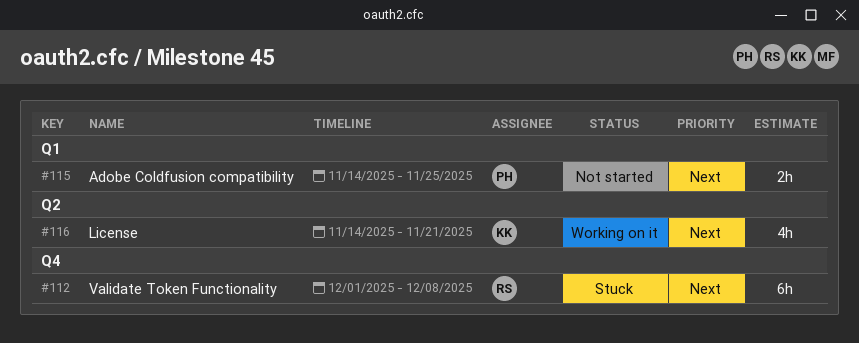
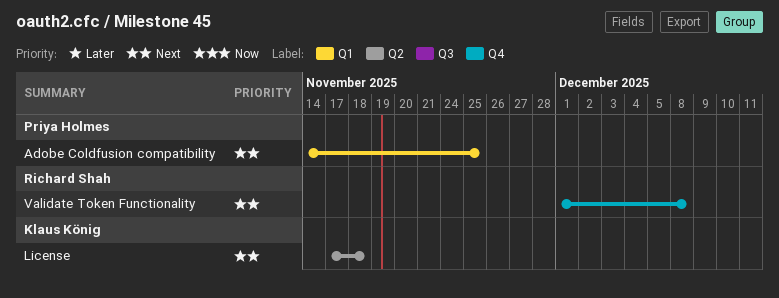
License, start: Nov 14 -> Nov 17
License, due: Nov 21 -> Nov 18

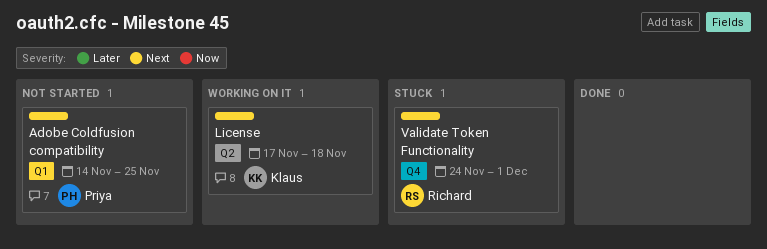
Validate Token Functionality, start: Dec 1 -> Nov 24
Validate Token Functionality, due: Dec 8 -> Dec 1

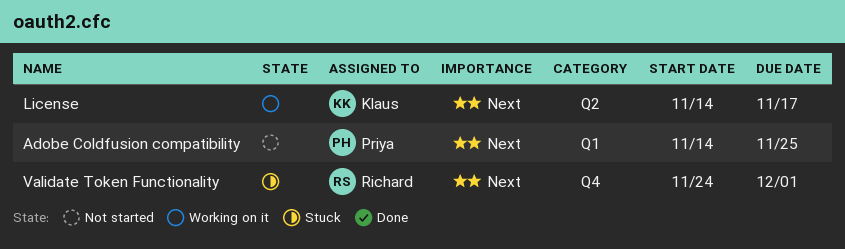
License, start: Nov 17 -> Nov 14
License, due: Nov 18 -> Nov 17

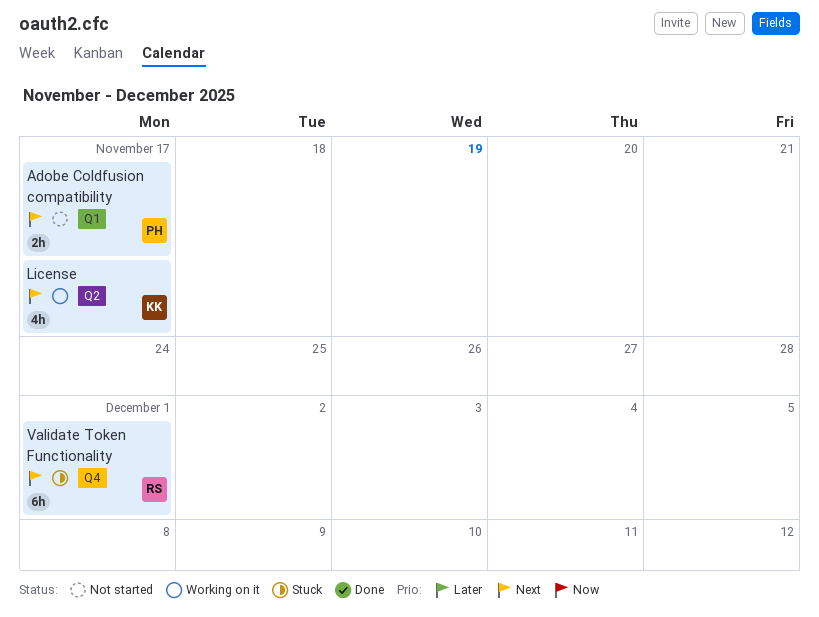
Adobe Coldfusion compatibility, due: Nov 25 -> Nov 17

